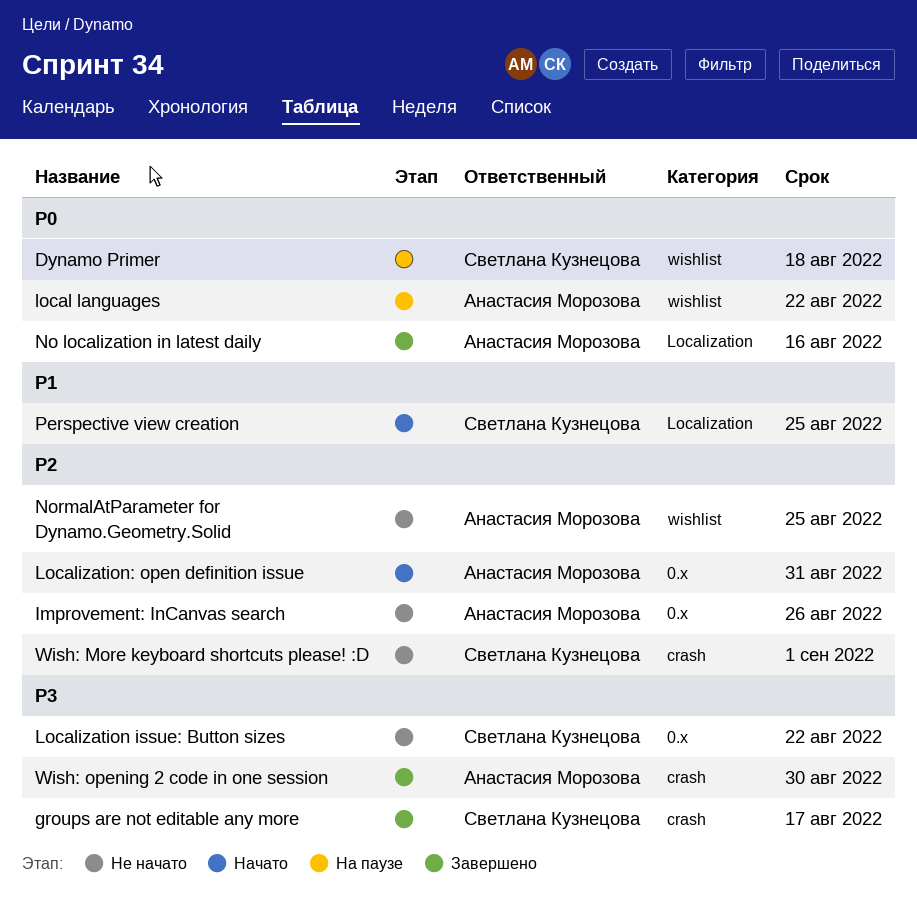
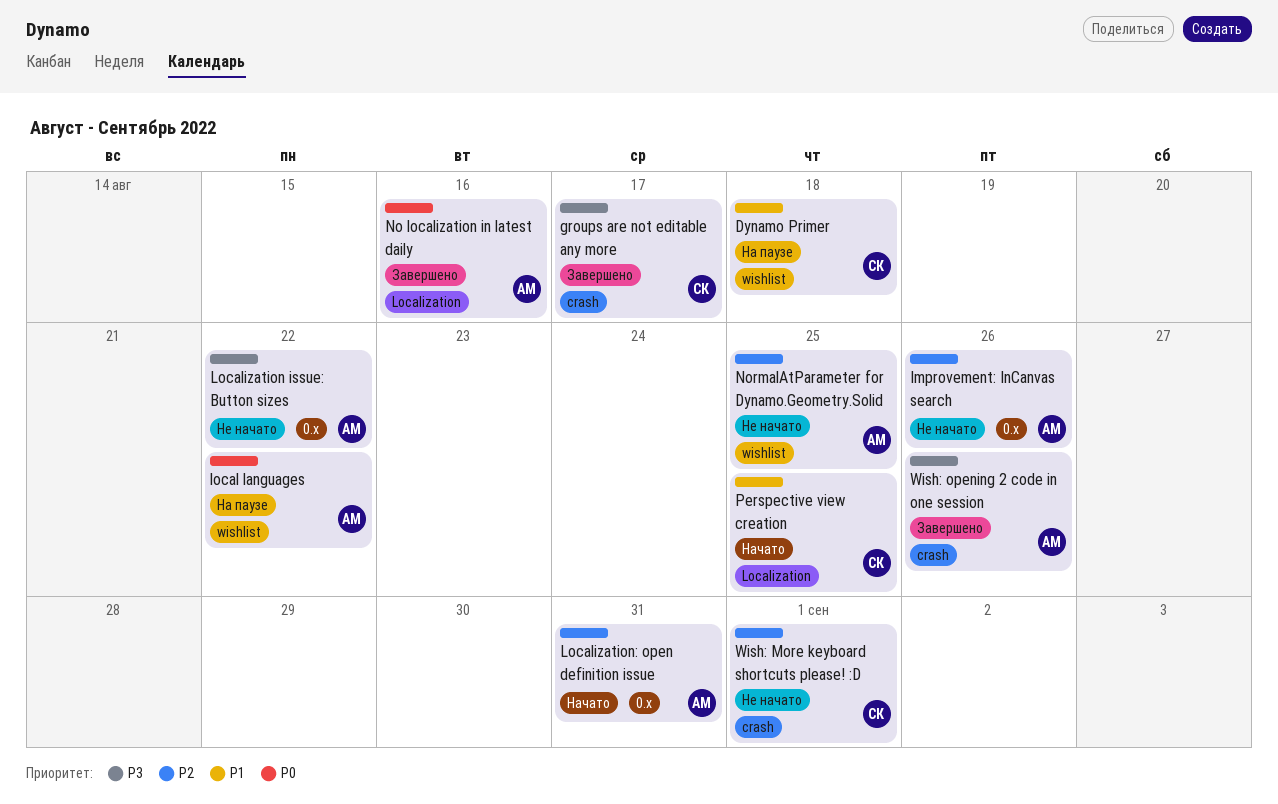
Dynamo Primer, priority: P0 -> P1
Localization issue: Button sizes, owner: Светлана Кузнецова -> Анастасия Морозова
Wish: opening 2 code in one session, due: Aug 30 -> Aug 26

